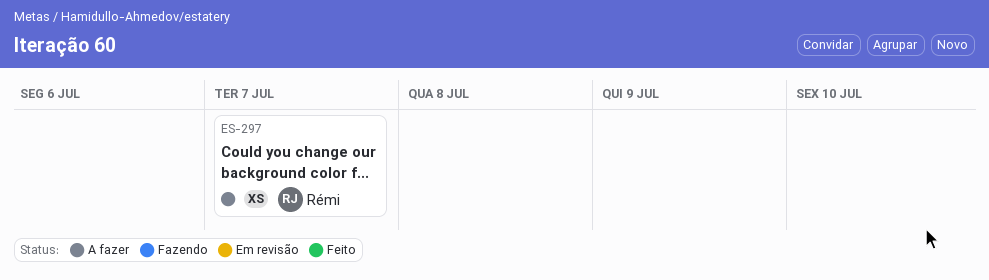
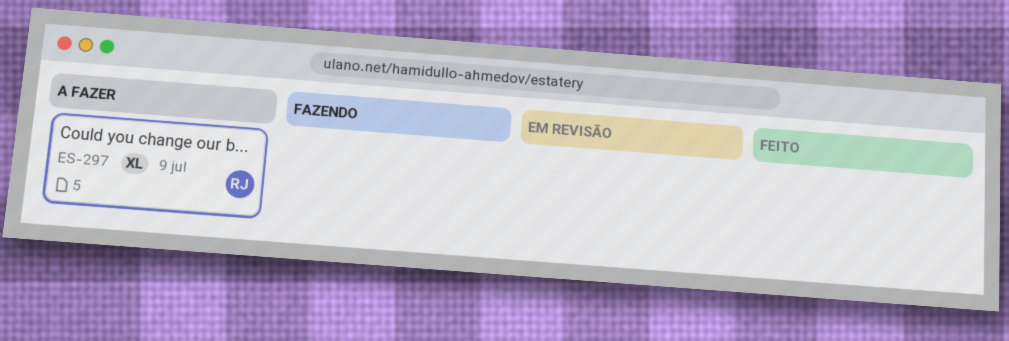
ES-297, estimate: XS -> XL
ES-297, due: Jul 7 -> Jul 9

